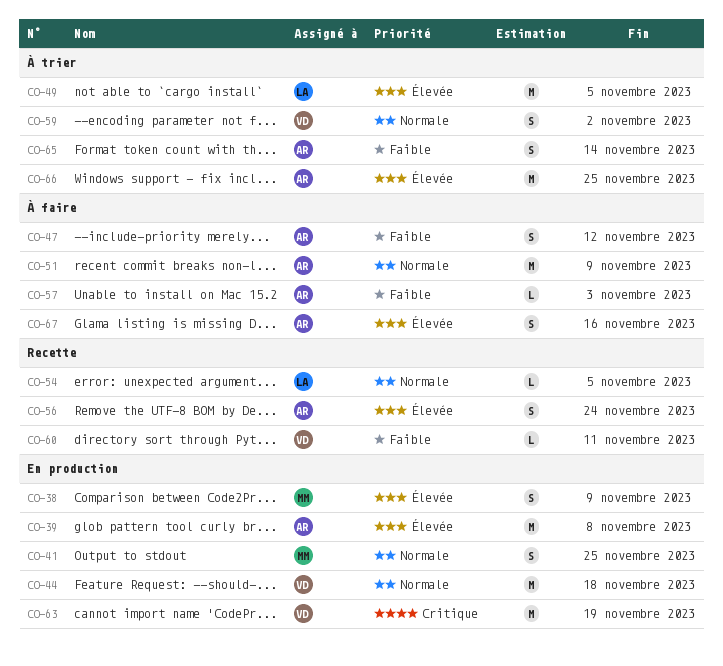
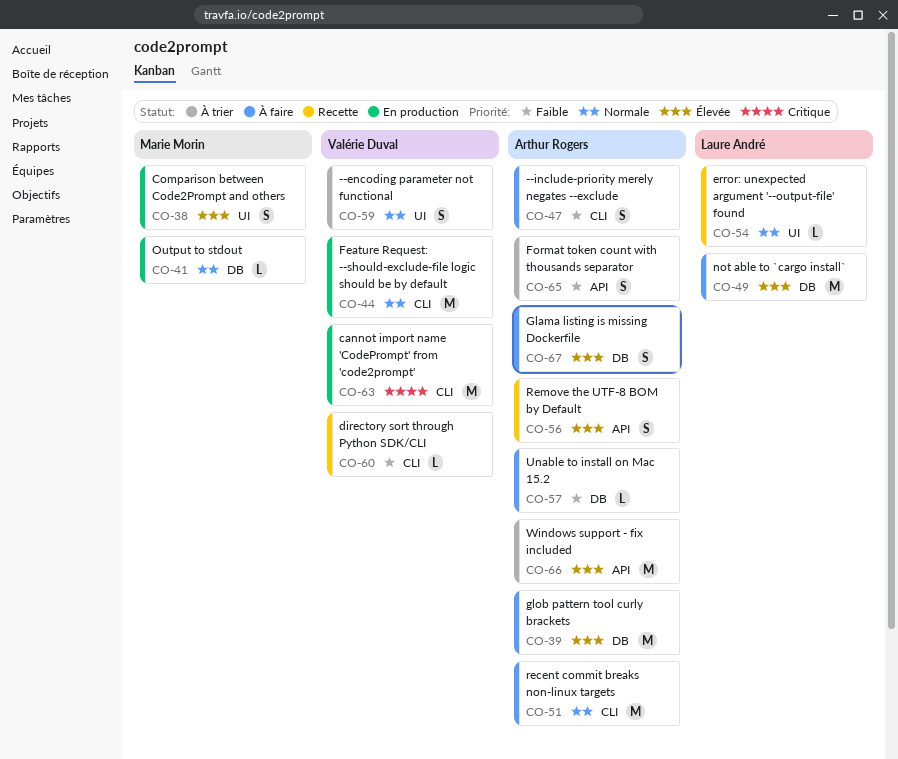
CO-39, status: En production -> À faire
CO-41, estimate: S -> L
CO-49, status: À trier -> À faire

